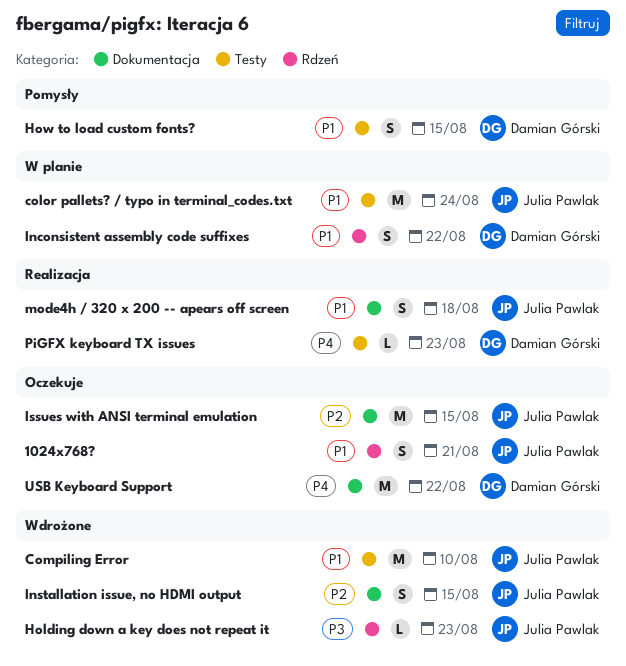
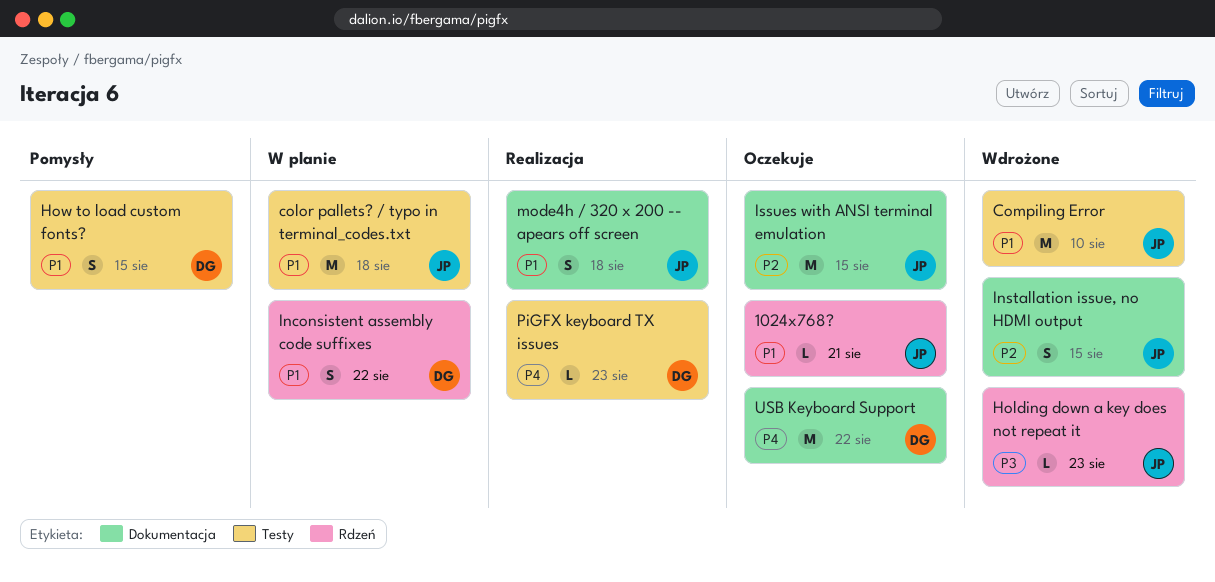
1024x768?, estimate: S -> L
color pallets? / typo in terminal_codes.txt, due: Aug 24 -> Aug 18

